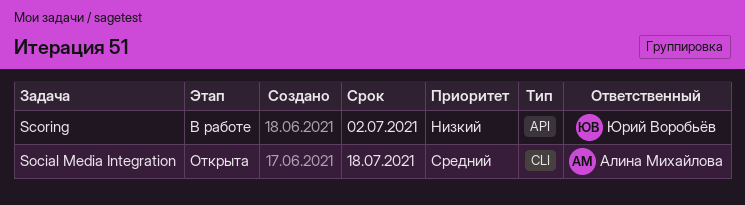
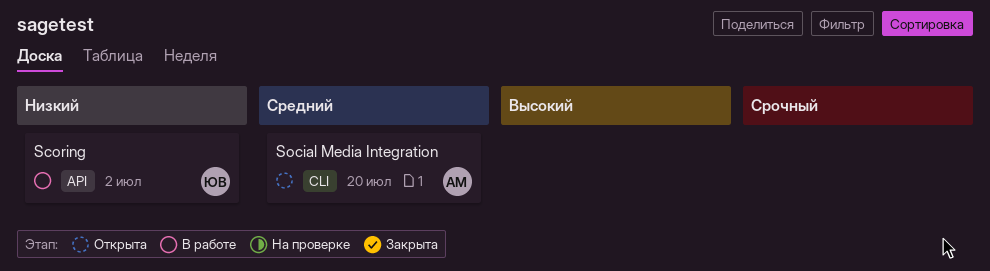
Social Media Integration, due: Jul 18 -> Jul 20

